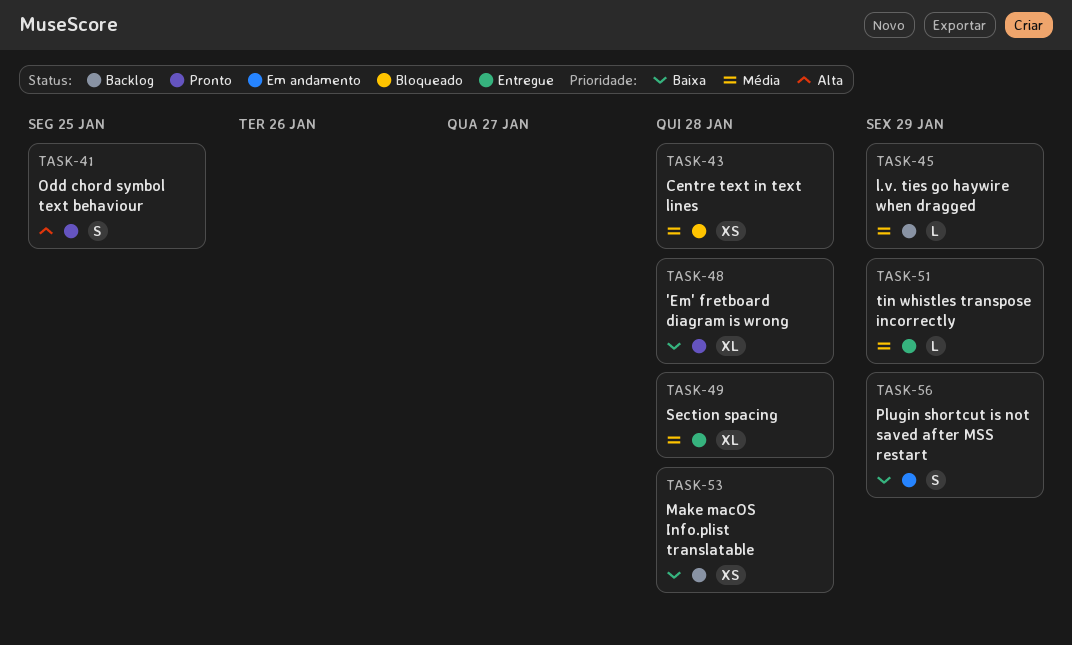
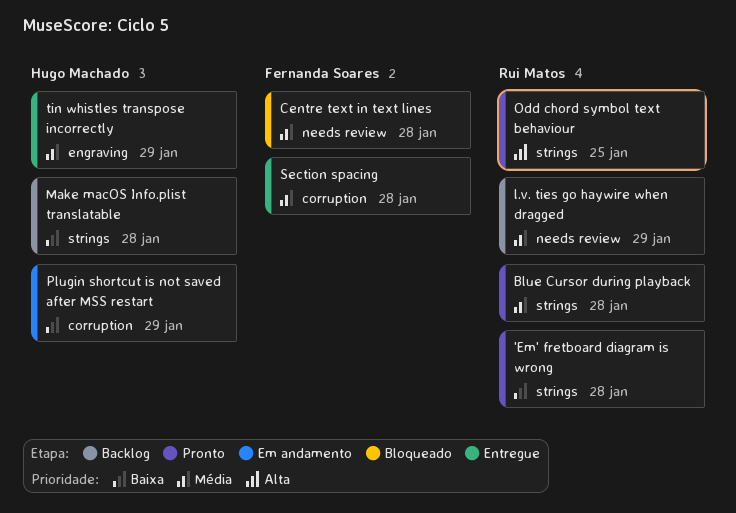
Blue Cursor during playback: none -> present

